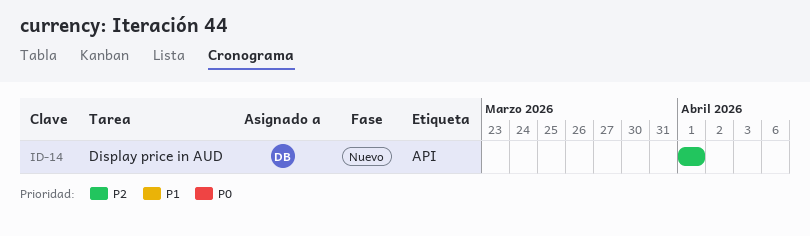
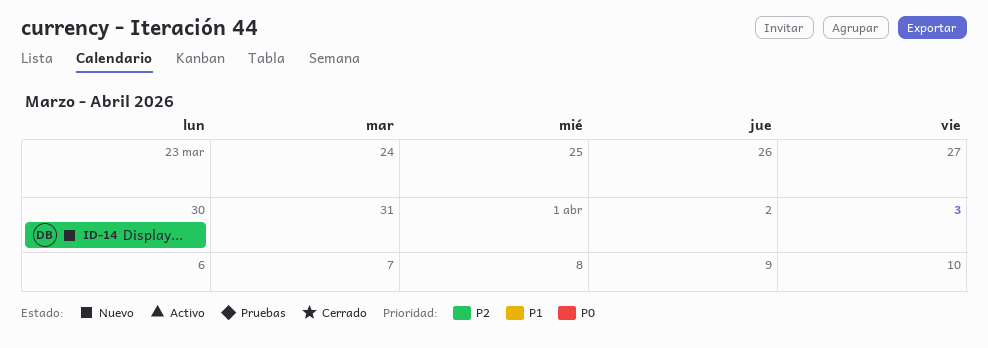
ID-14, start: Apr 1 -> Mar 30
ID-14, due: Apr 1 -> Mar 30

